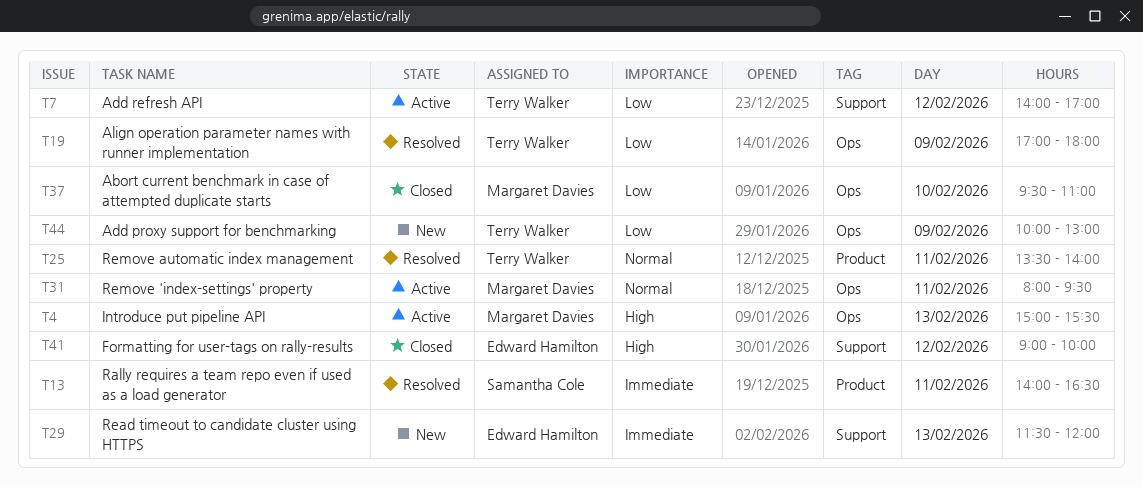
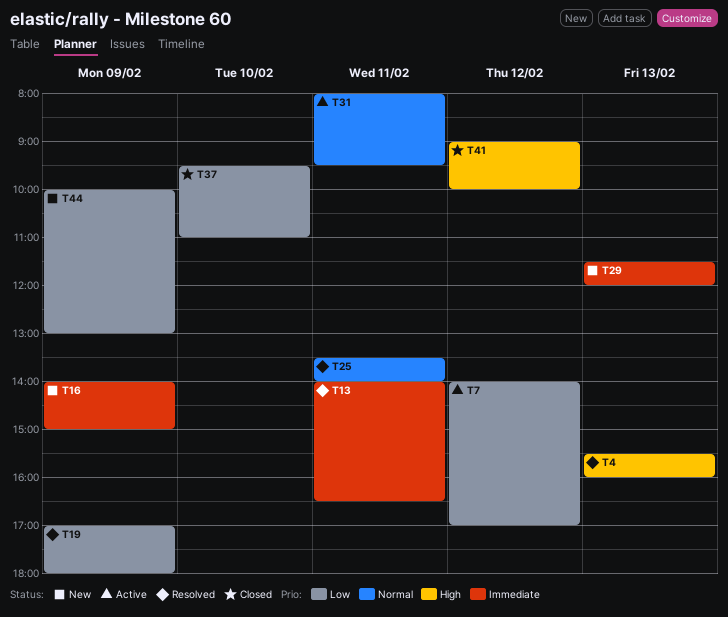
T4, status: Active -> Resolved
T4, begins: 15:00 -> 15:30
T4, ends: 15:30 -> 16:00
T16: none -> present

